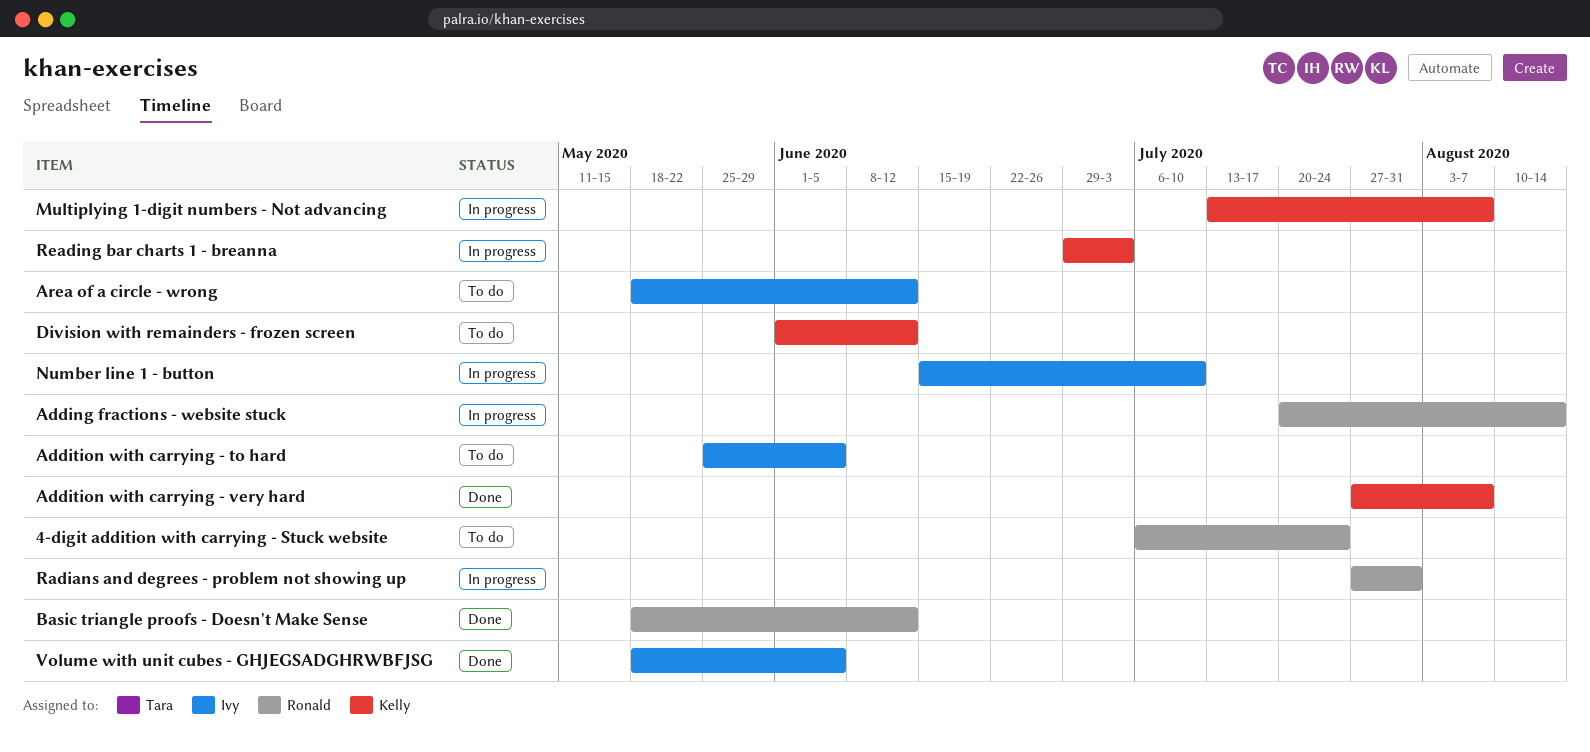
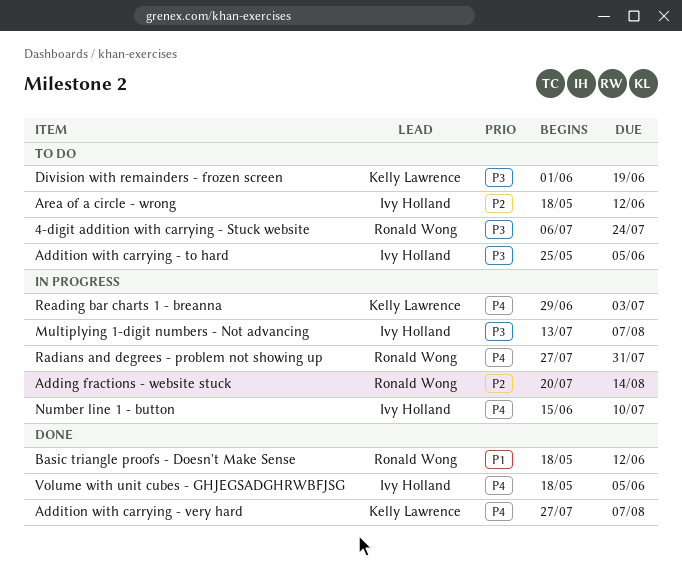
Division with remainders - frozen screen, due: Jun 12 -> Jun 19
Multiplying 1-digit numbers - Not advancing, owner: Kelly Lawrence -> Ivy Holland

